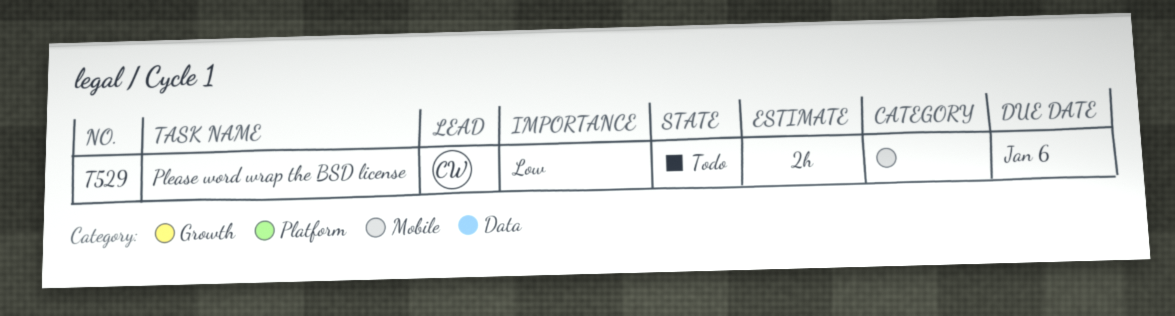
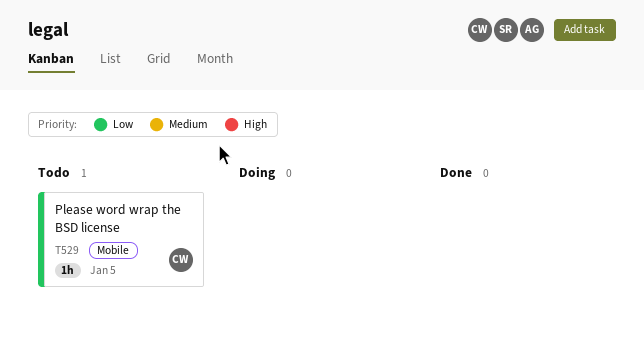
T529, estimate: 2h -> 1h
T529, due: Jan 6 -> Jan 5

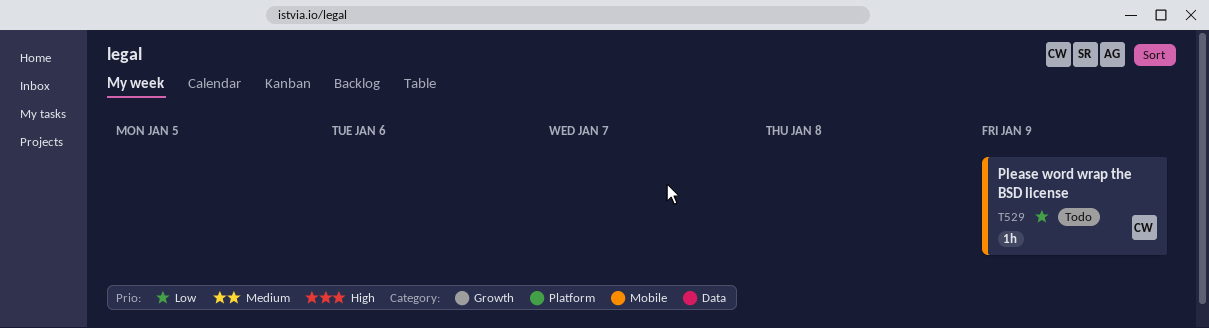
T529, due: Jan 5 -> Jan 9

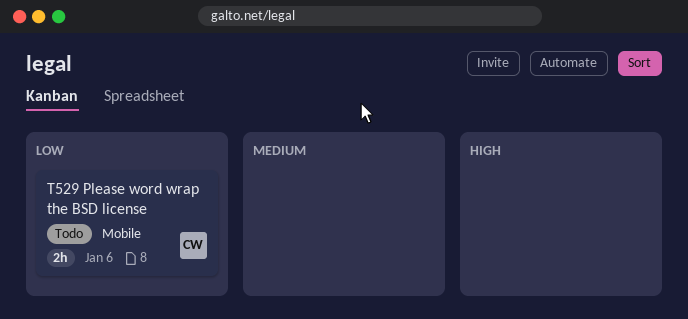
T529, estimate: 1h -> 2h
T529, due: Jan 9 -> Jan 6

